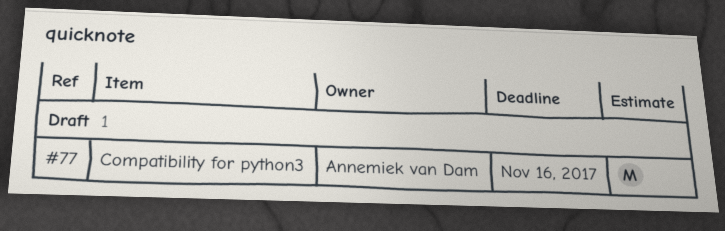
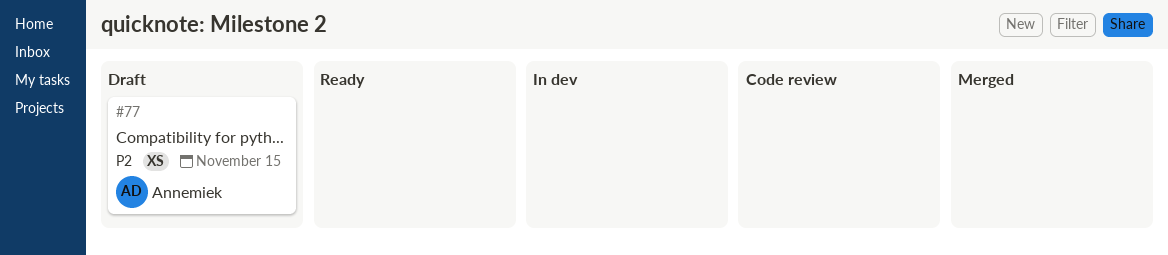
#77, estimate: M -> XS
#77, due: Nov 16 -> Nov 15

